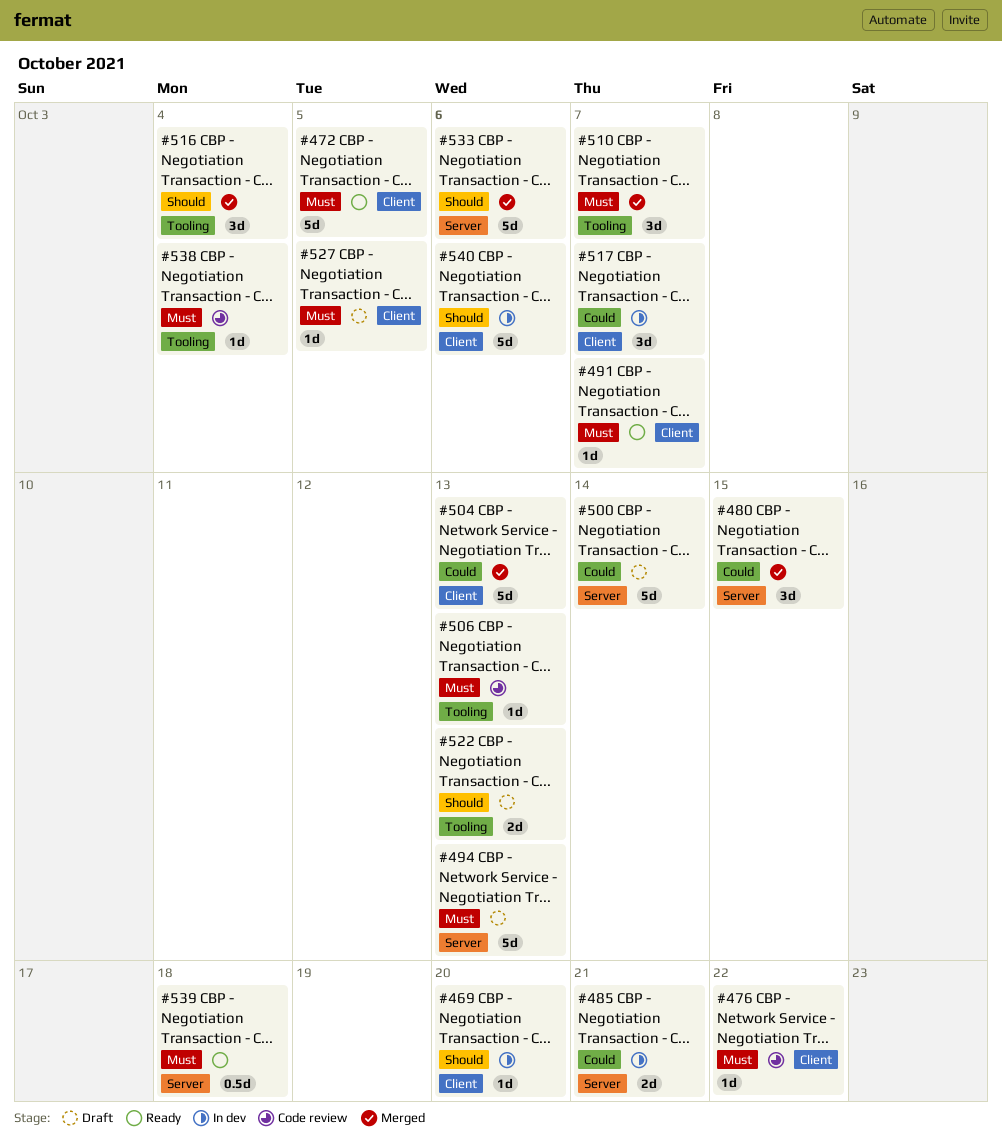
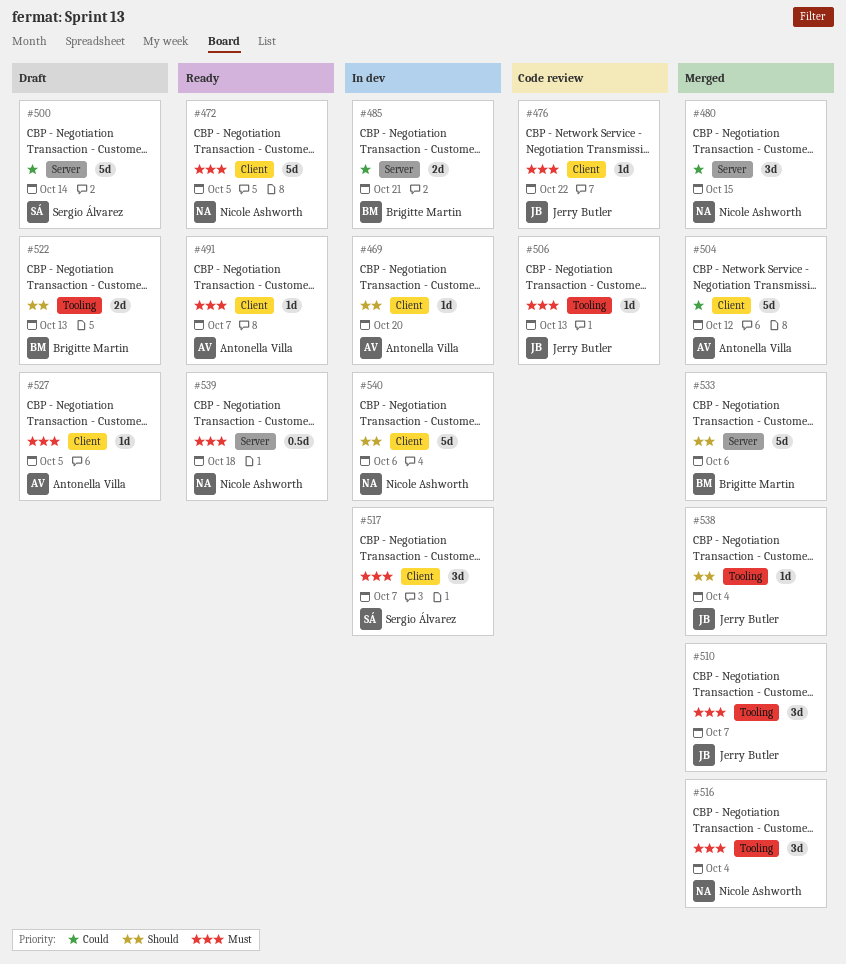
#494: present -> none
#504, due: Oct 13 -> Oct 12
#516, priority: Should -> Must
#517, priority: Could -> Must
#538, status: Code review -> Merged
#538, priority: Must -> Should

